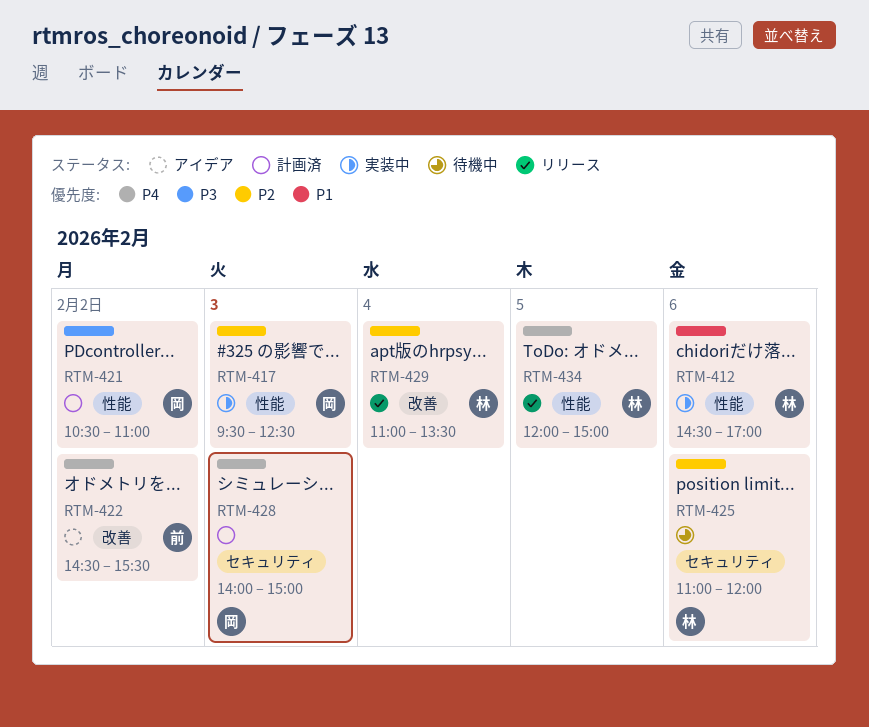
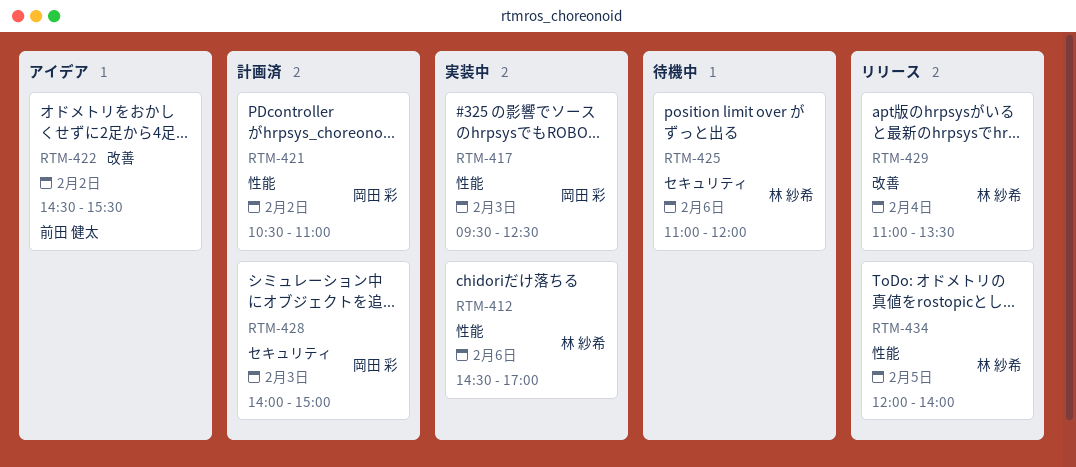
RTM-434, ends: 15:00 -> 14:00

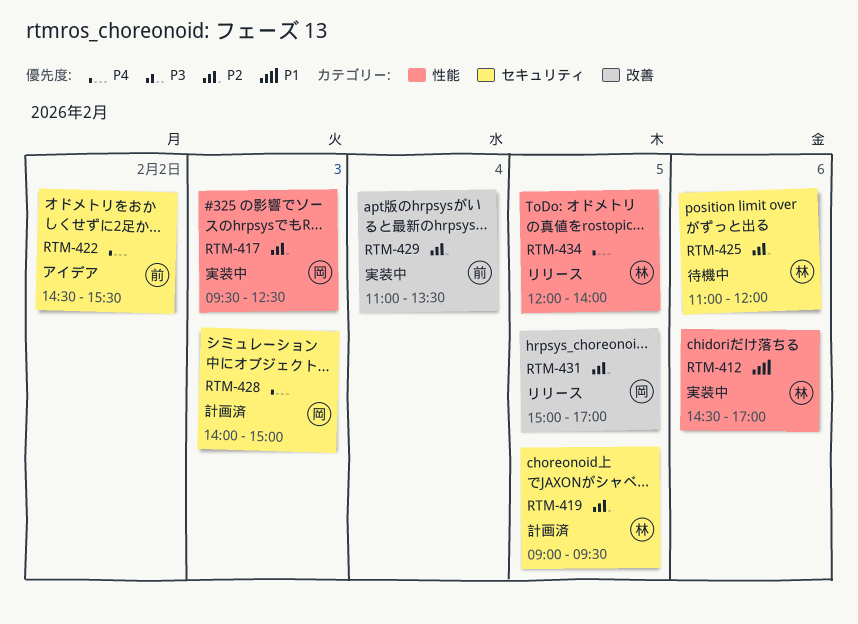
RTM-419: none -> present
RTM-421: present -> none
RTM-422, label: 改善 -> セキュリティ
RTM-429, status: リリース -> 実装中
RTM-429, owner: 林 紗希 -> 前田 健太
RTM-431: none -> present

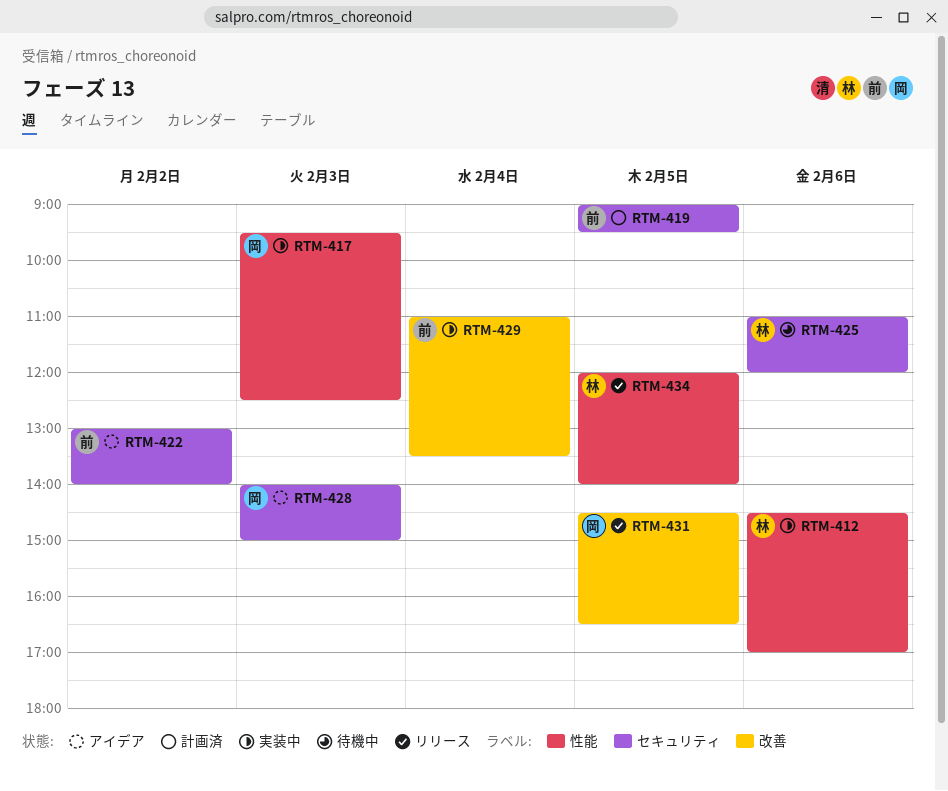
RTM-419, owner: 林 -> 前
RTM-422, begins: 14:30 -> 13:00
RTM-422, ends: 15:30 -> 14:00
RTM-428, status: 計画済 -> アイデア
RTM-431, begins: 15:00 -> 14:30
RTM-431, ends: 17:00 -> 16:30

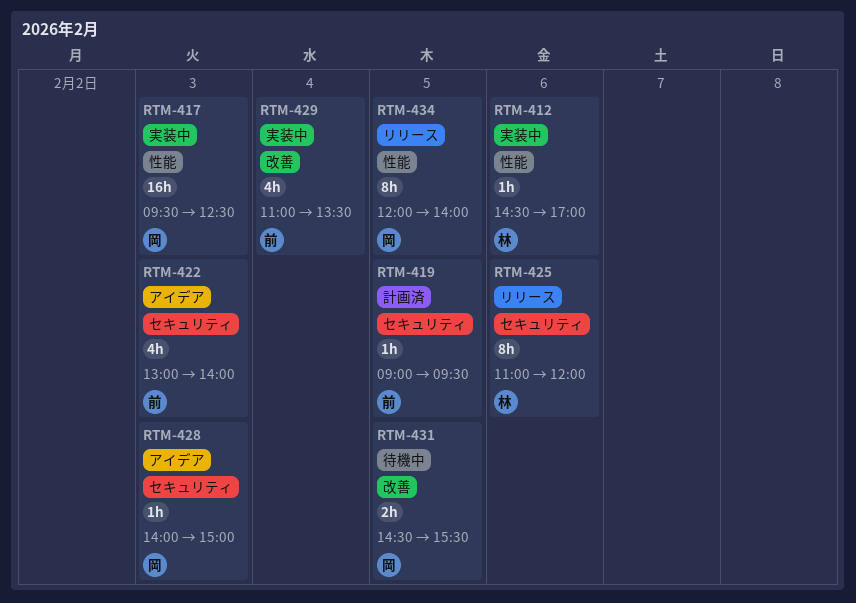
RTM-422, day: Feb 2 -> Feb 3
RTM-425, status: 待機中 -> リリース
RTM-431, status: リリース -> 待機中
RTM-431, ends: 16:30 -> 15:30
RTM-434, owner: 林 -> 岡

